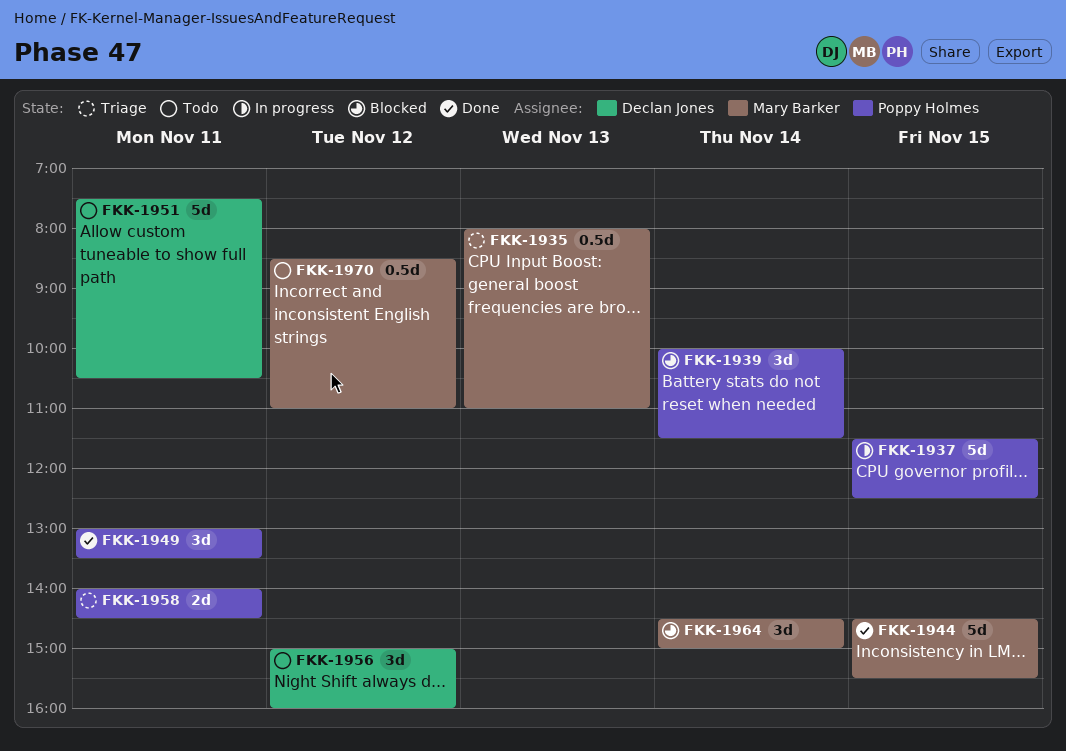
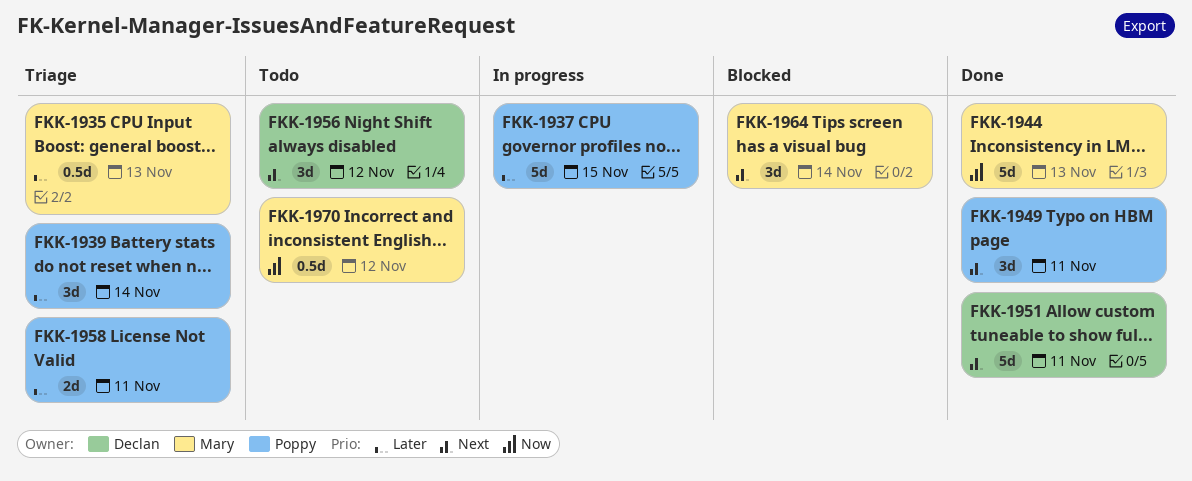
FKK-1939, status: Blocked -> Triage
FKK-1944, day: Nov 15 -> Nov 13
FKK-1951, status: Todo -> Done

